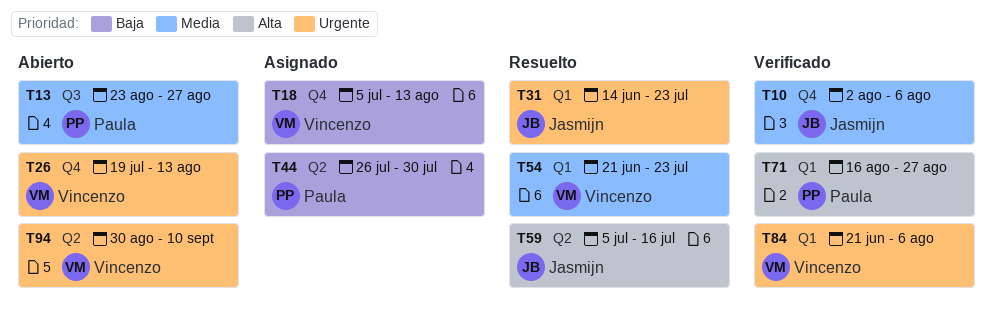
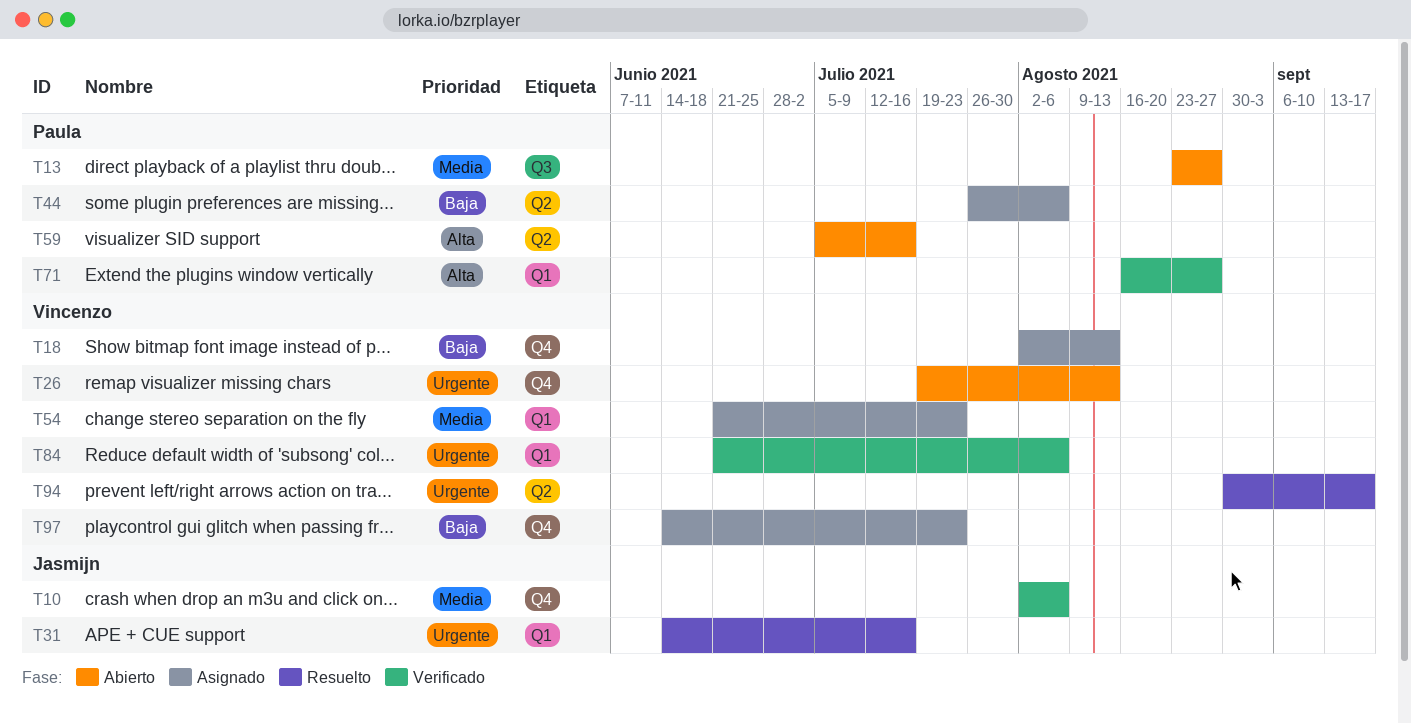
T18, start: Jul 5 -> Aug 2
T31, due: Jul 23 -> Jul 16
T44, due: Jul 30 -> Aug 6
T54, status: Resuelto -> Asignado
T59, status: Resuelto -> Abierto
T59, owner: Jasmijn -> Paula
T94, status: Abierto -> Resuelto
T94, due: Sep 10 -> Sep 17
T97: none -> present

